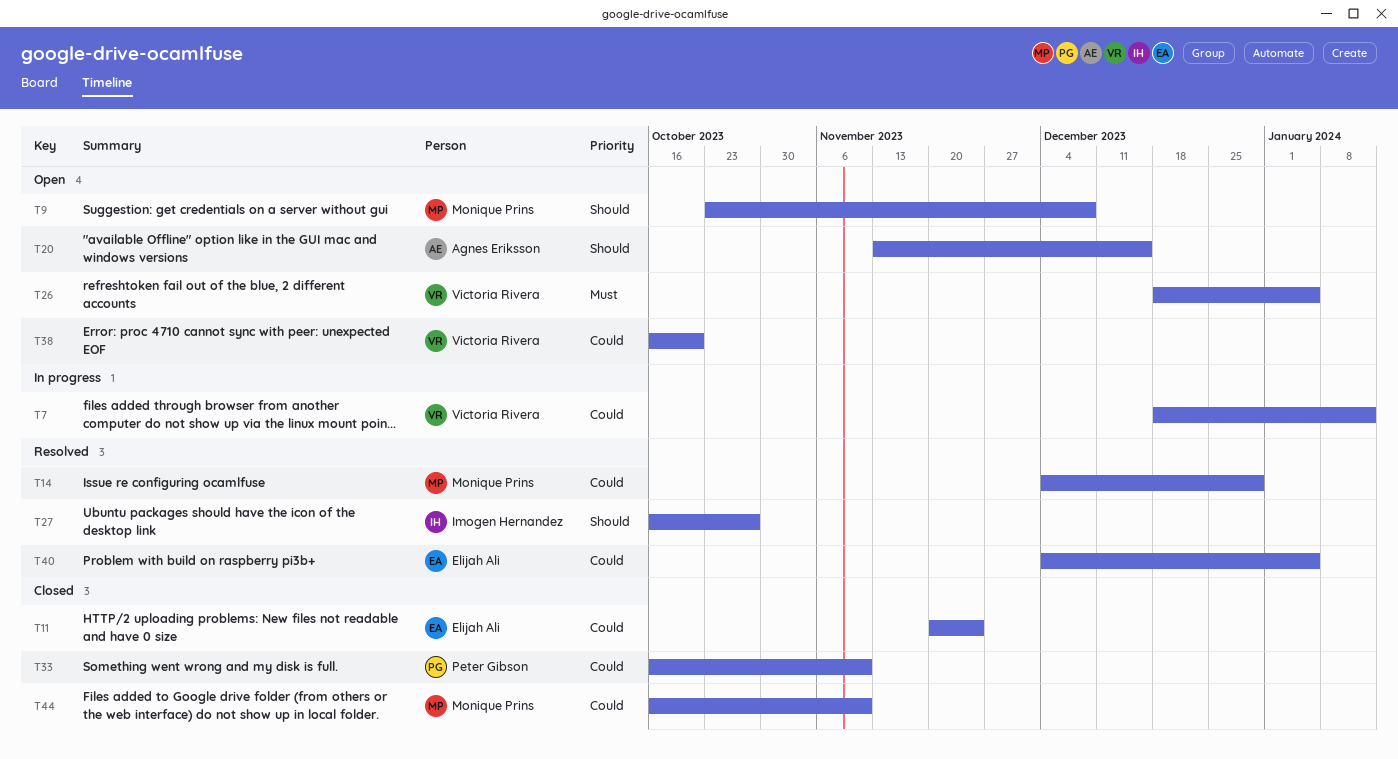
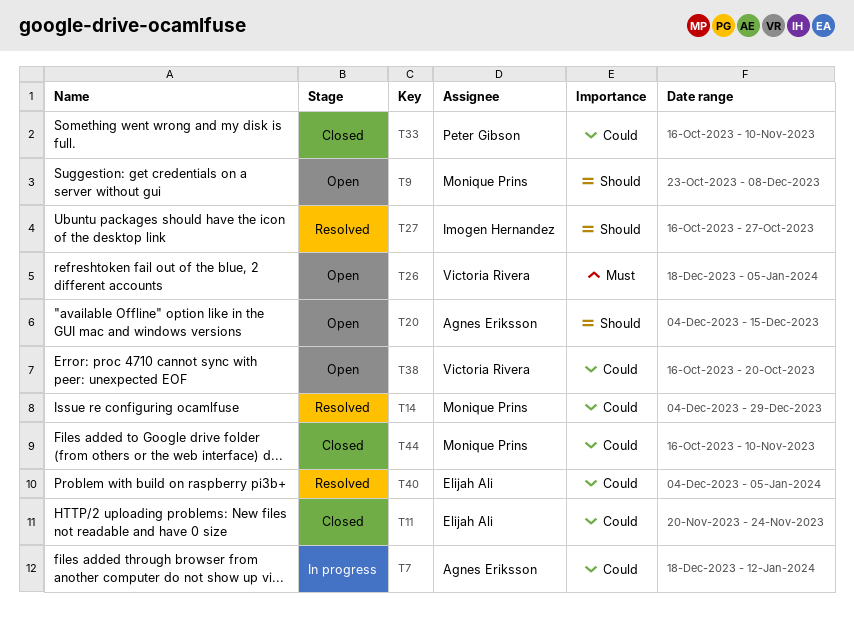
T7, owner: Victoria Rivera -> Agnes Eriksson
T20, start: Nov 13 -> Dec 4

